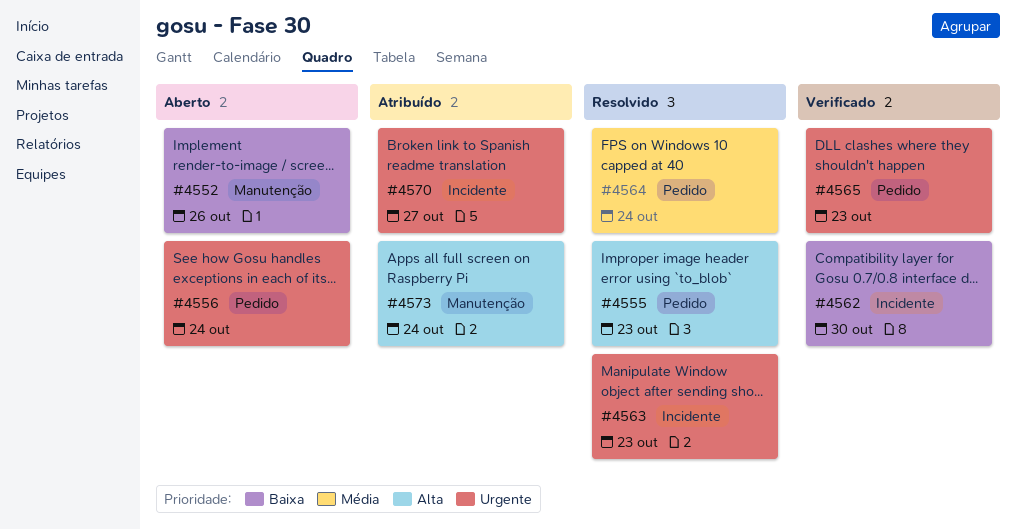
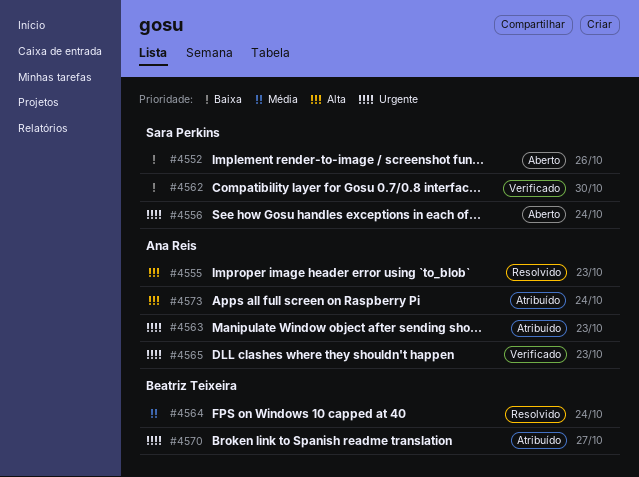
#4563, status: Resolvido -> Atribuído

